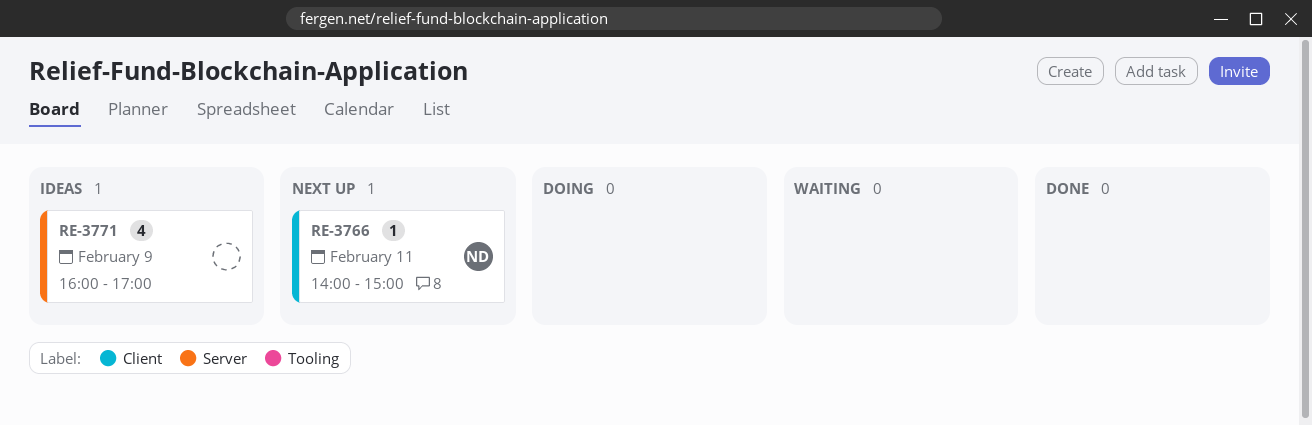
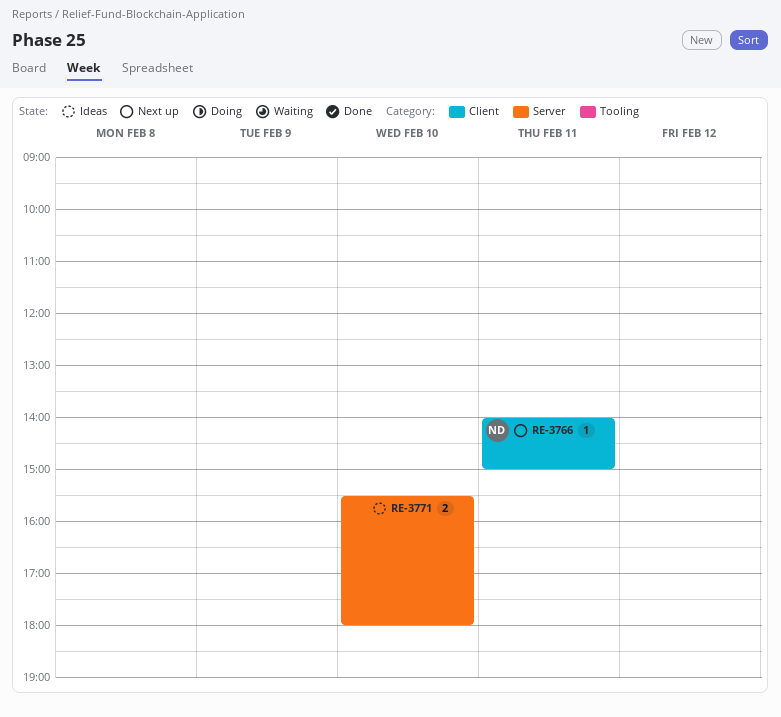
RE-3771, estimate: 4 -> 2
RE-3771, day: Feb 9 -> Feb 10
RE-3771, begins: 16:00 -> 15:30
RE-3771, ends: 17:00 -> 18:00

